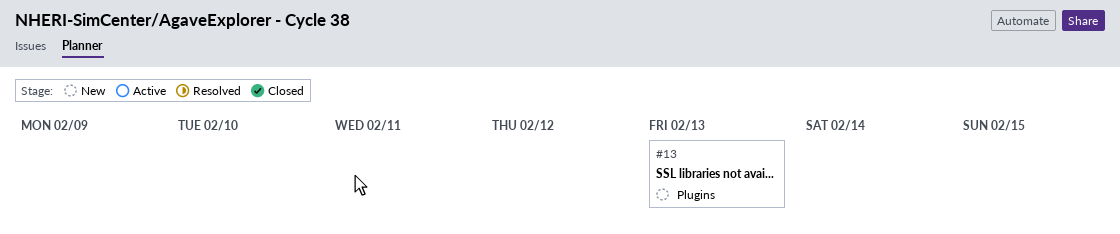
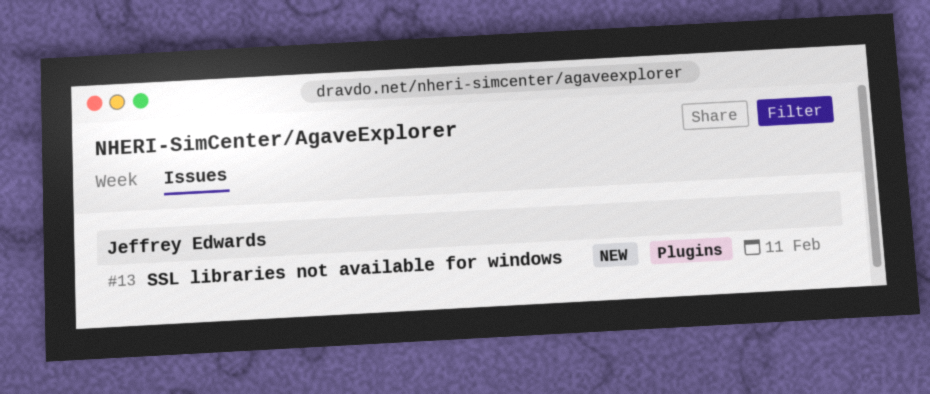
#13, due: Feb 13 -> Feb 11

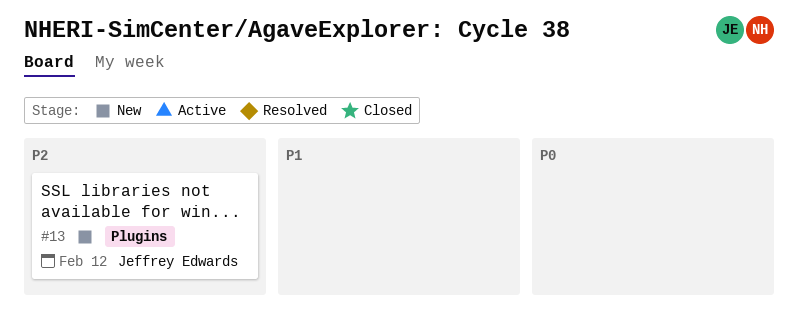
#13, due: Feb 11 -> Feb 12

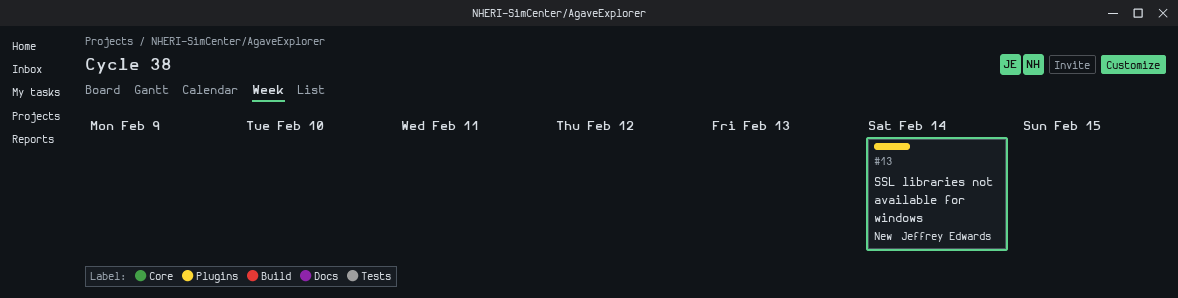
#13, due: Feb 12 -> Feb 14

